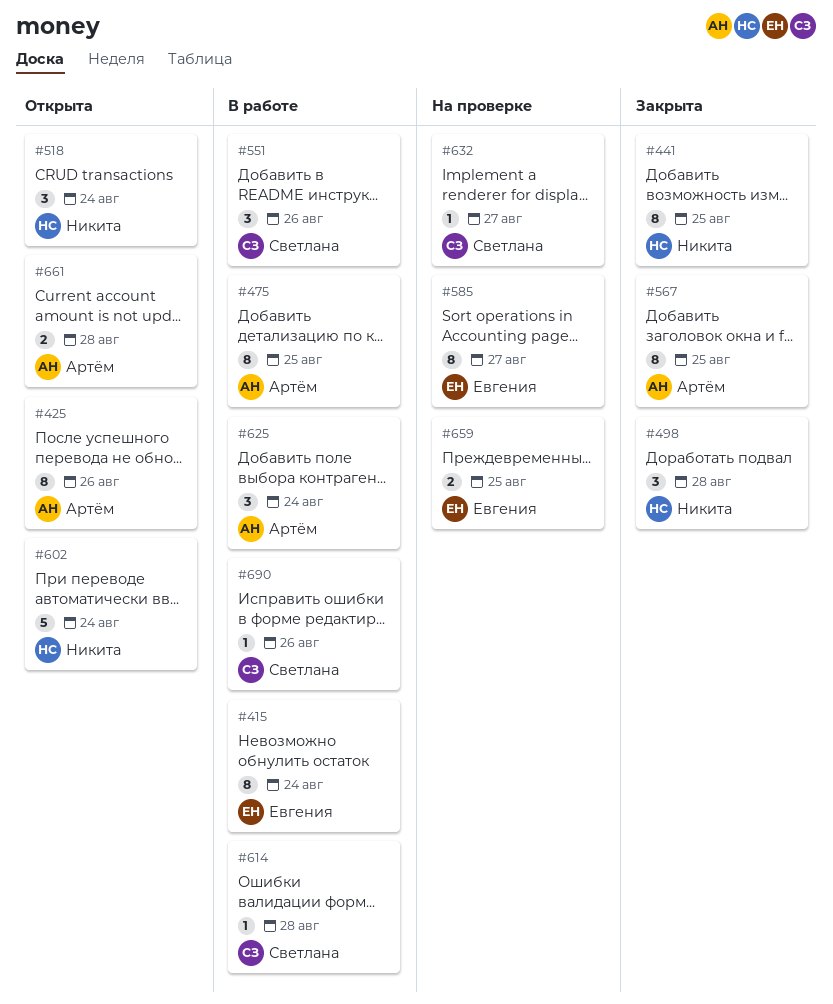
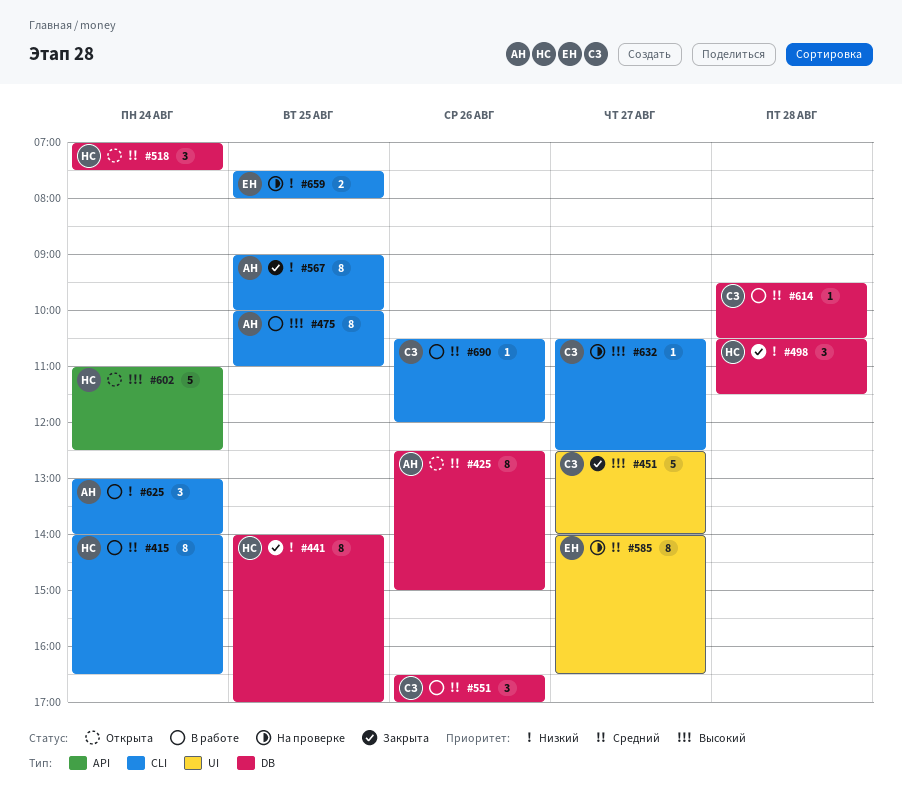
#415, owner: Евгения -> Никита
#451: none -> present
#661: present -> none

